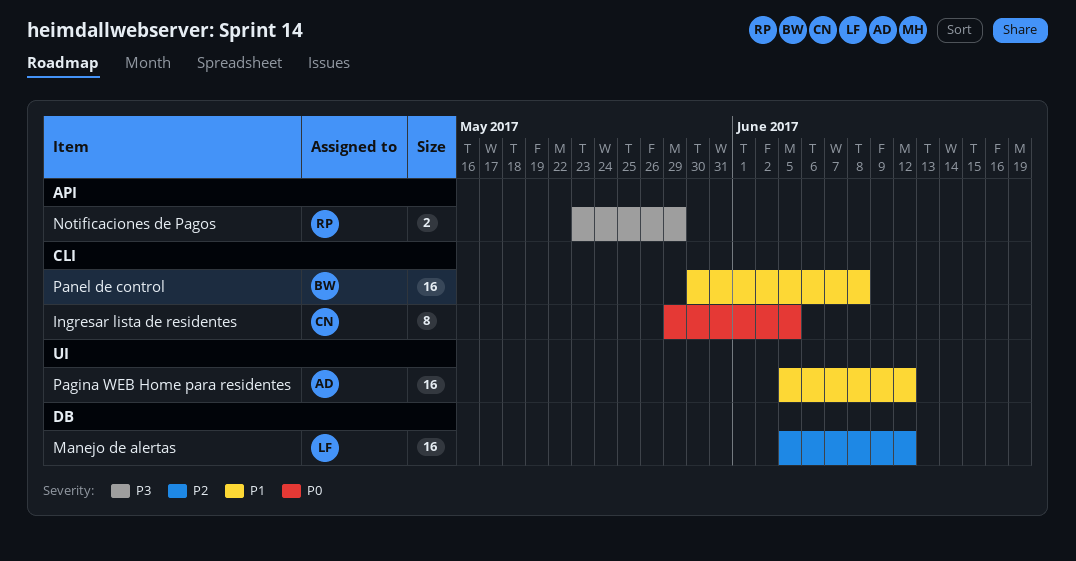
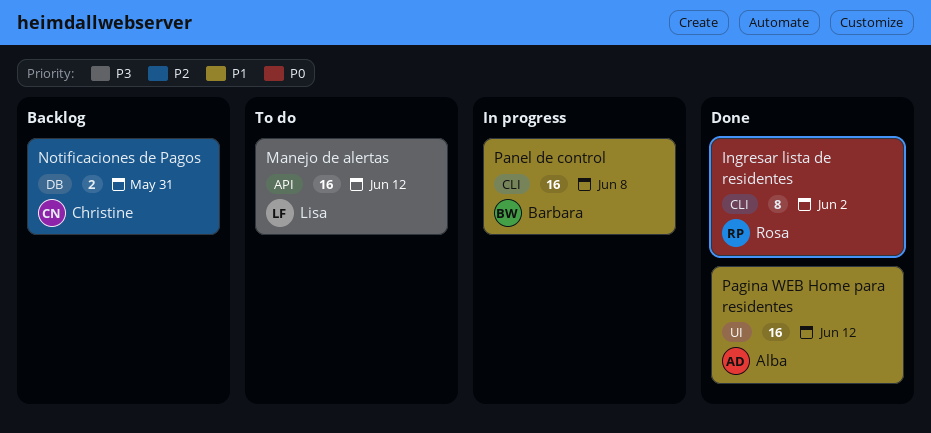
Ingresar lista de residentes, owner: Christine -> Rosa
Ingresar lista de residentes, due: Jun 5 -> Jun 2
Manejo de alertas, priority: P2 -> P3
Manejo de alertas, label: DB -> API
Notificaciones de Pagos, owner: Rosa -> Christine
Notificaciones de Pagos, priority: P3 -> P2
Notificaciones de Pagos, label: API -> DB
Notificaciones de Pagos, due: May 29 -> May 31

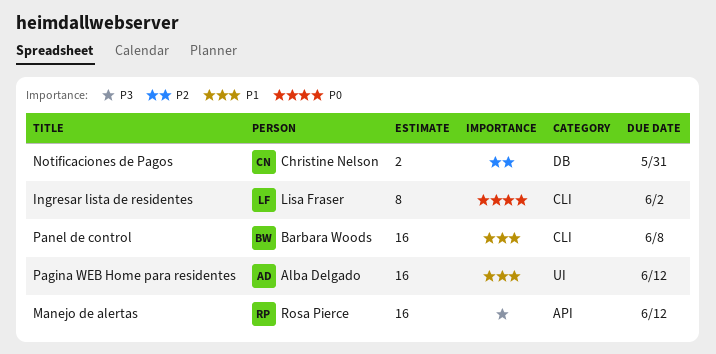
Ingresar lista de residentes, owner: Rosa Pierce -> Lisa Fraser
Manejo de alertas, owner: Lisa Fraser -> Rosa Pierce

